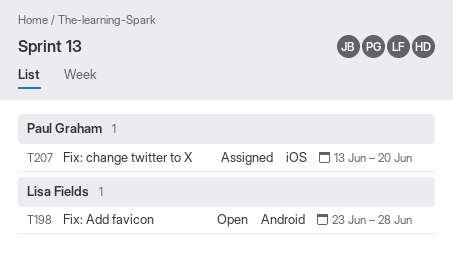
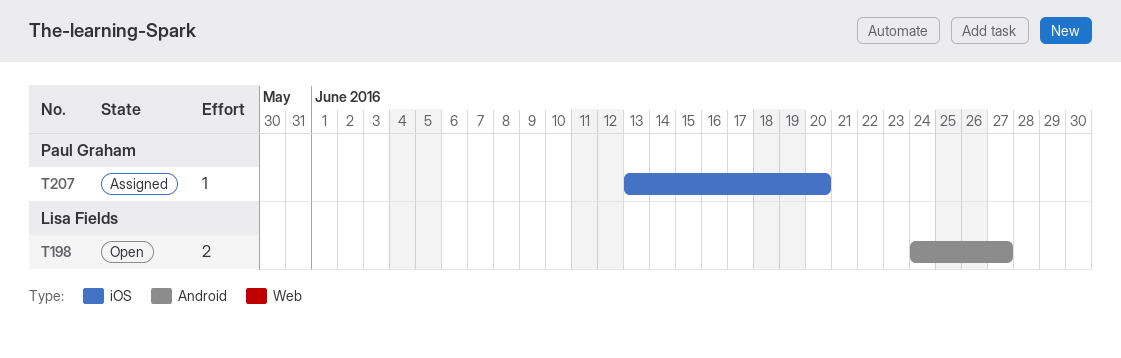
T198, start: Jun 23 -> Jun 24
T198, due: Jun 28 -> Jun 27

